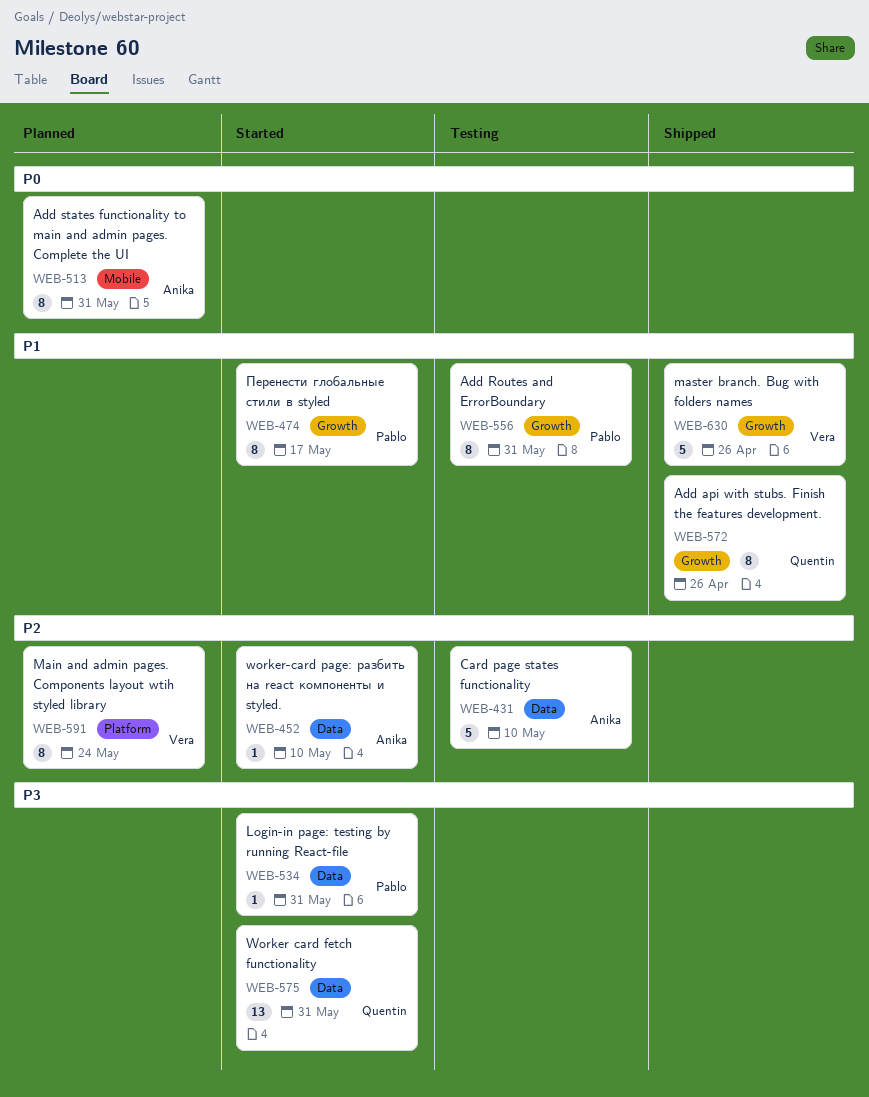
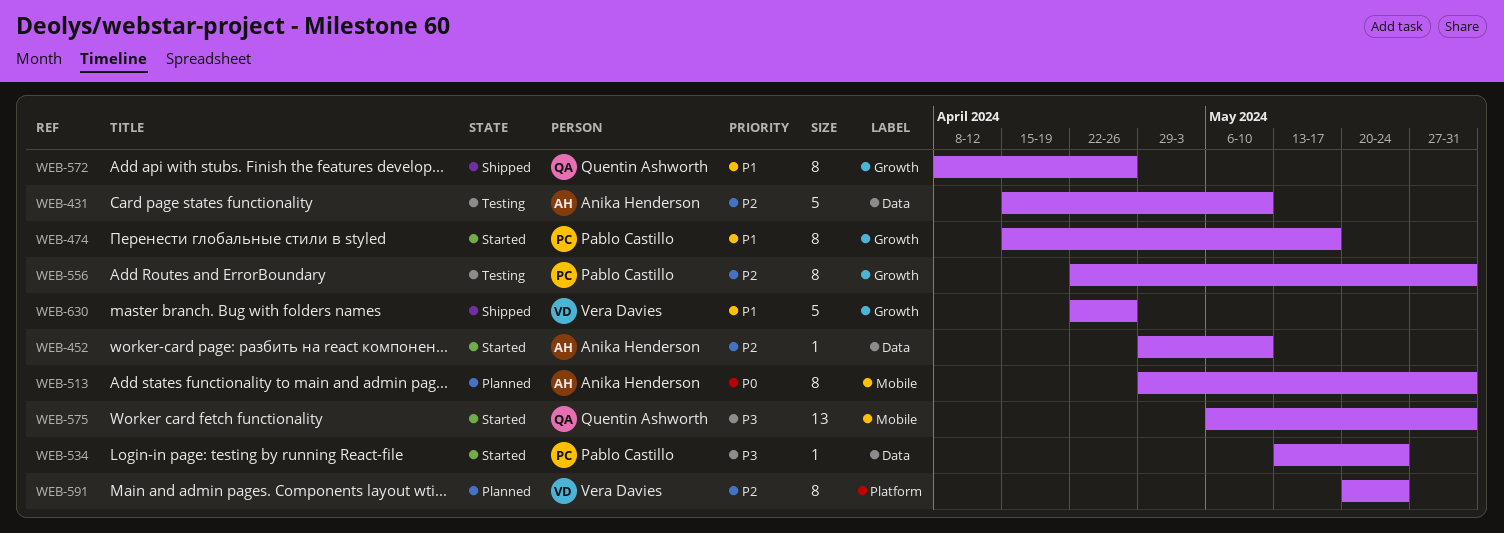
WEB-534, due: May 31 -> May 24
WEB-556, priority: P1 -> P2
WEB-575, label: Data -> Mobile

